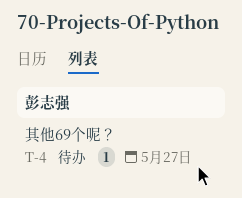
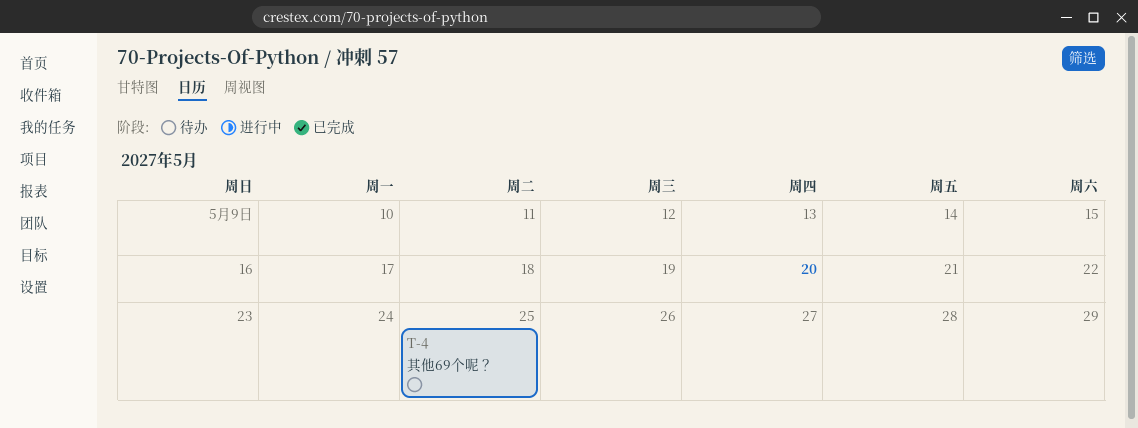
T-4, due: May 27 -> May 25

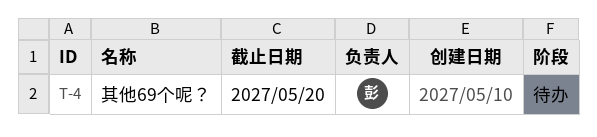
T-4, due: May 25 -> May 20

